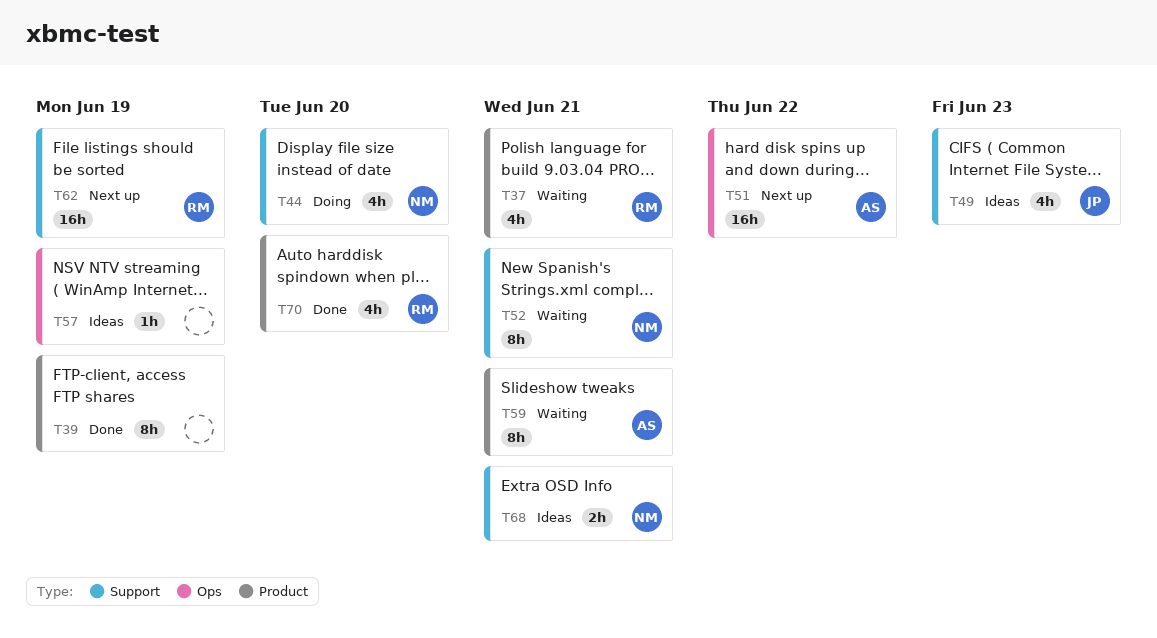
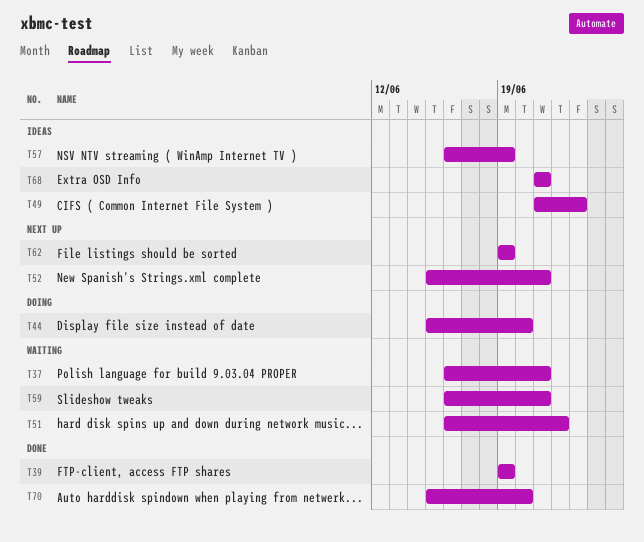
T51, status: Next up -> Waiting
T52, status: Waiting -> Next up

